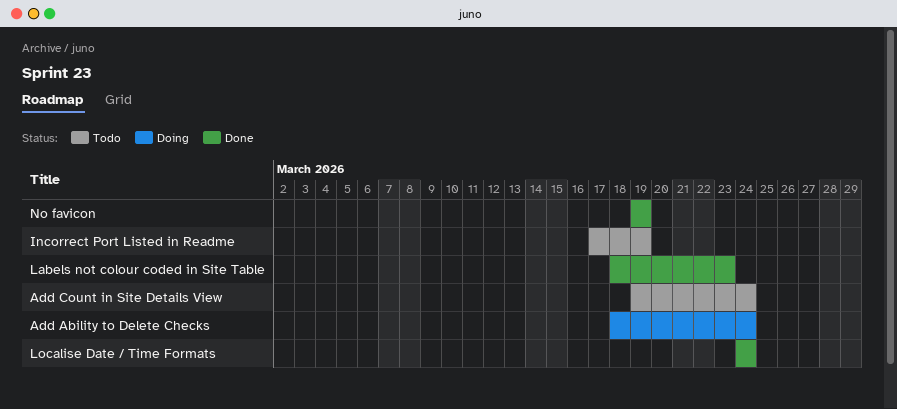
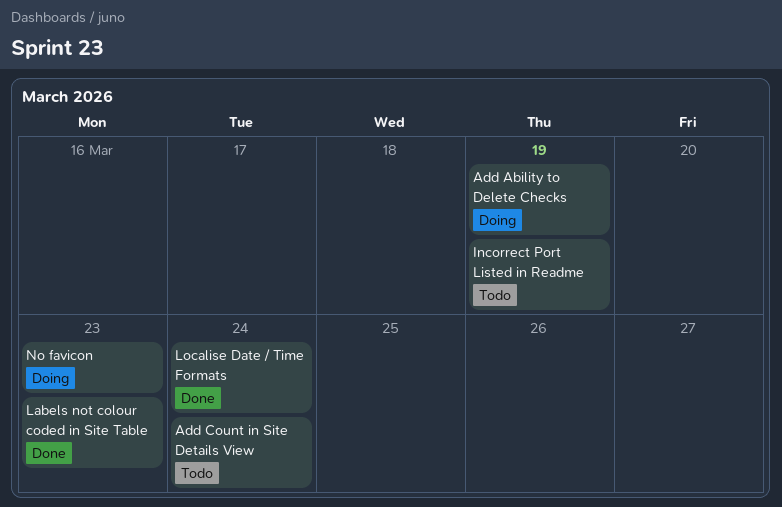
Add Ability to Delete Checks, due: Mar 24 -> Mar 19
No favicon, status: Done -> Doing
No favicon, due: Mar 19 -> Mar 23

